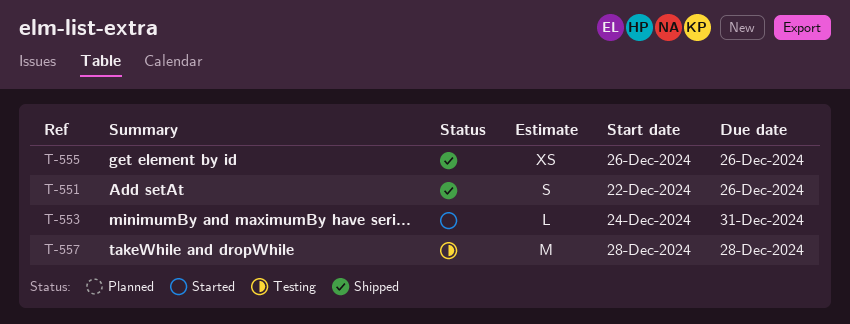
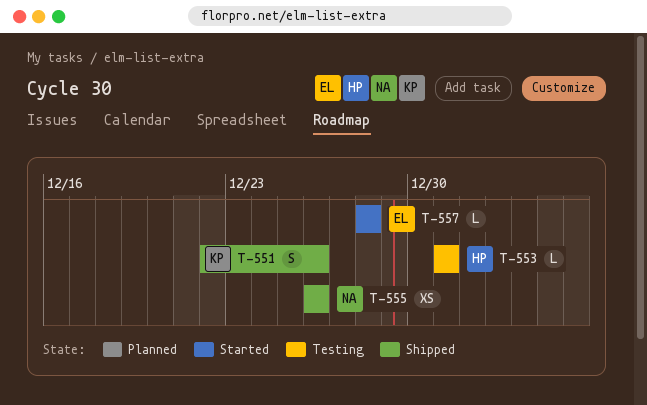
T-553, status: Started -> Testing
T-553, start: Dec 24 -> Dec 31
T-557, status: Testing -> Started
T-557, estimate: M -> L

